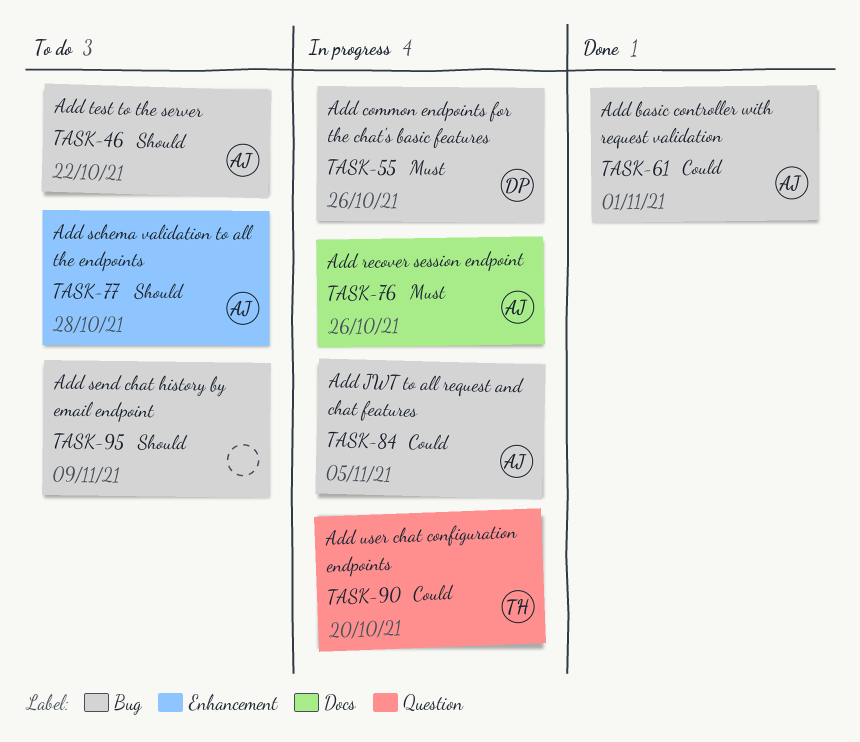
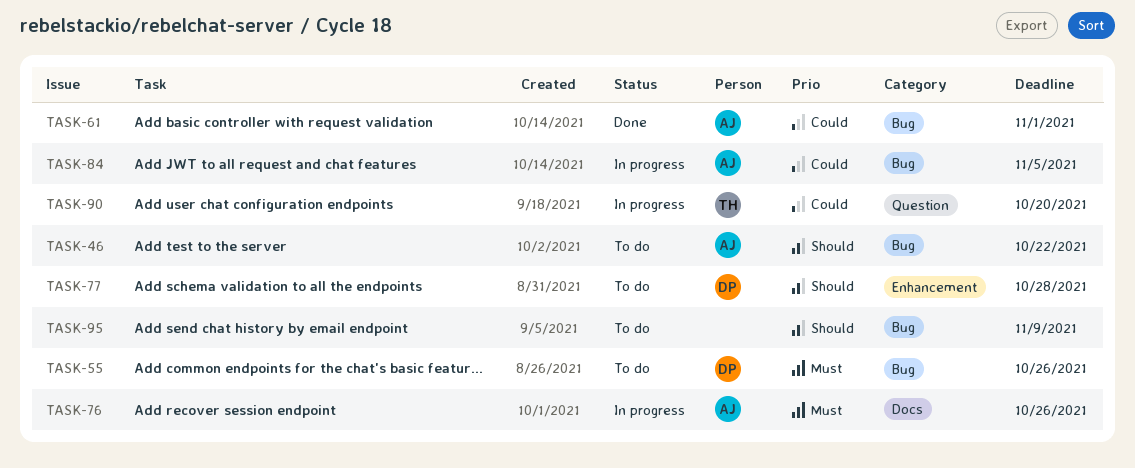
TASK-55, status: In progress -> To do
TASK-77, owner: AJ -> DP

